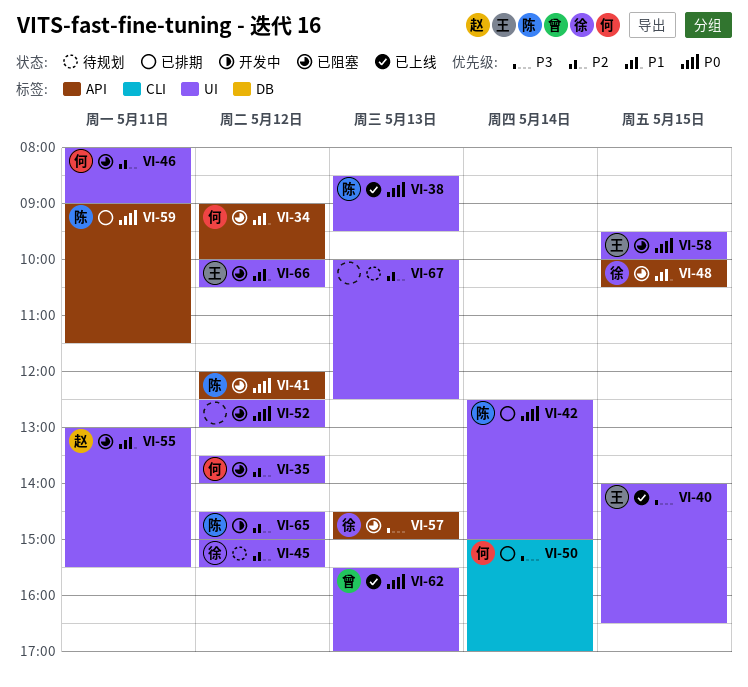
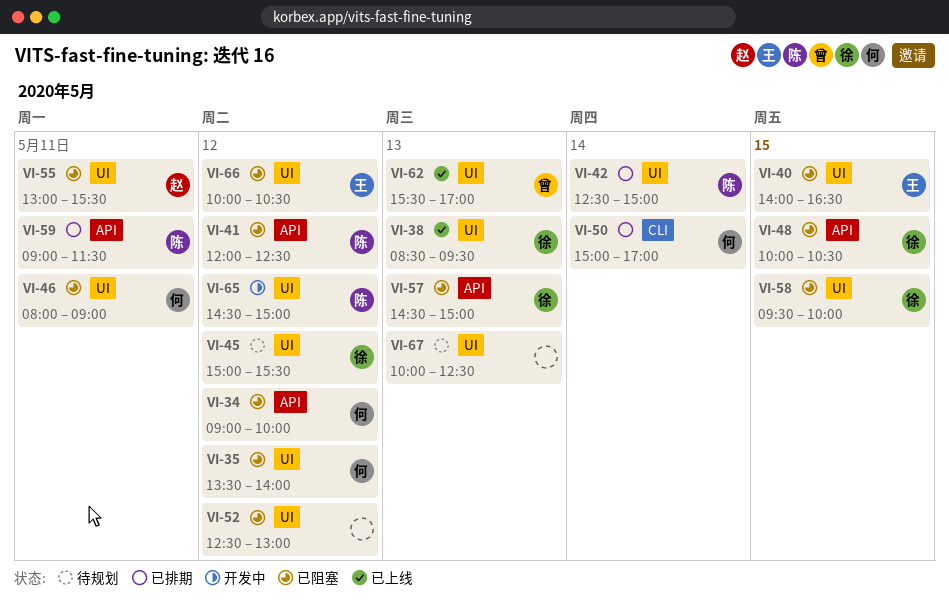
VI-38, owner: 陈 -> 徐
VI-40, status: 已上线 -> 已阻塞
VI-58, owner: 王 -> 徐

